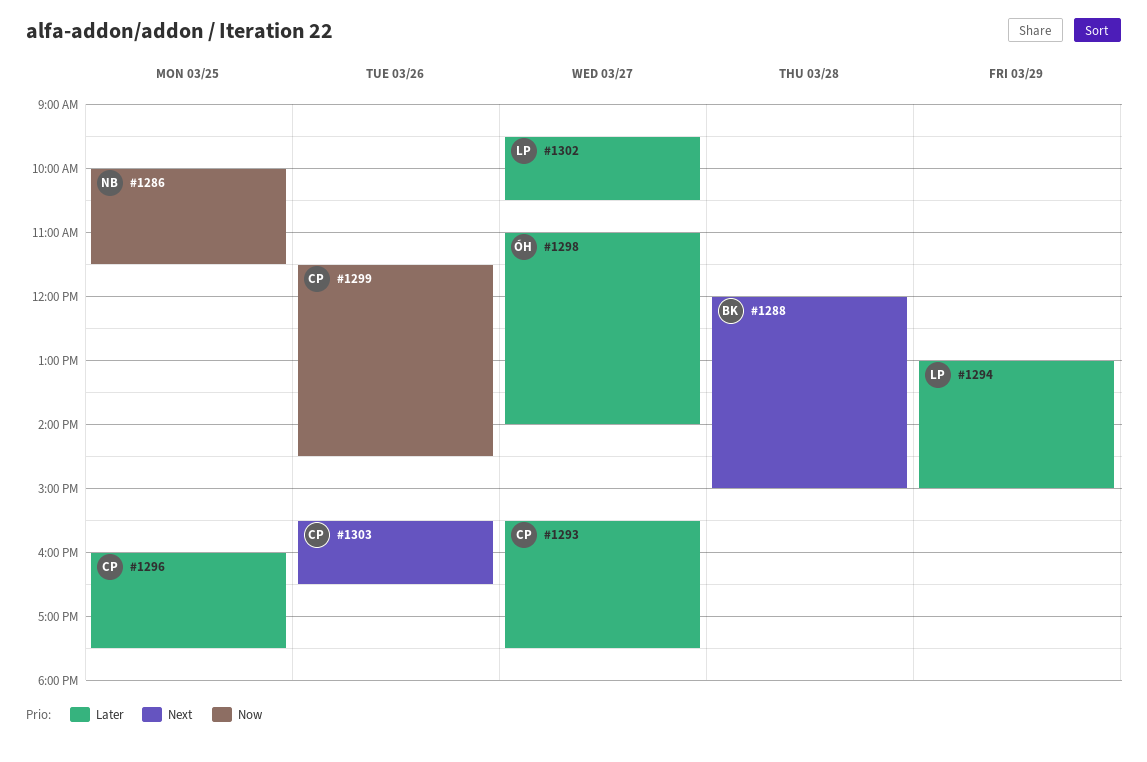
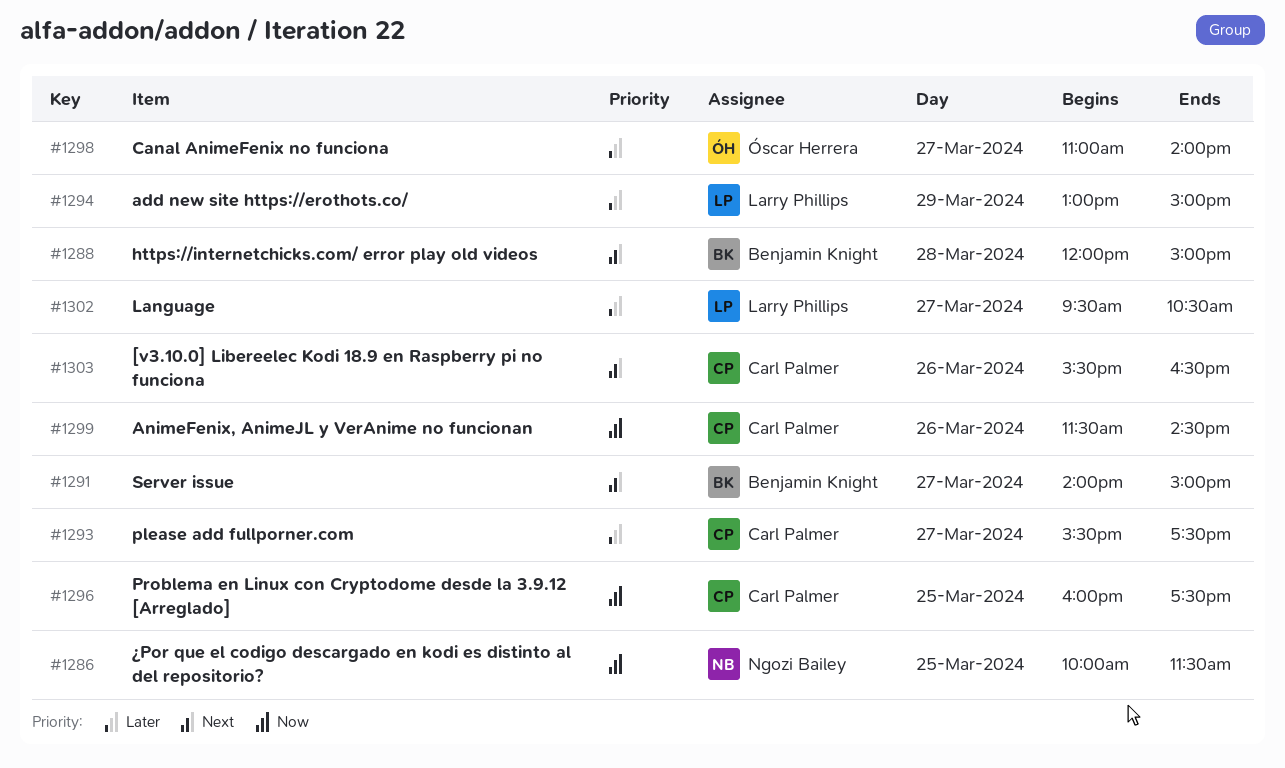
#1291: none -> present
#1296, priority: Later -> Now

